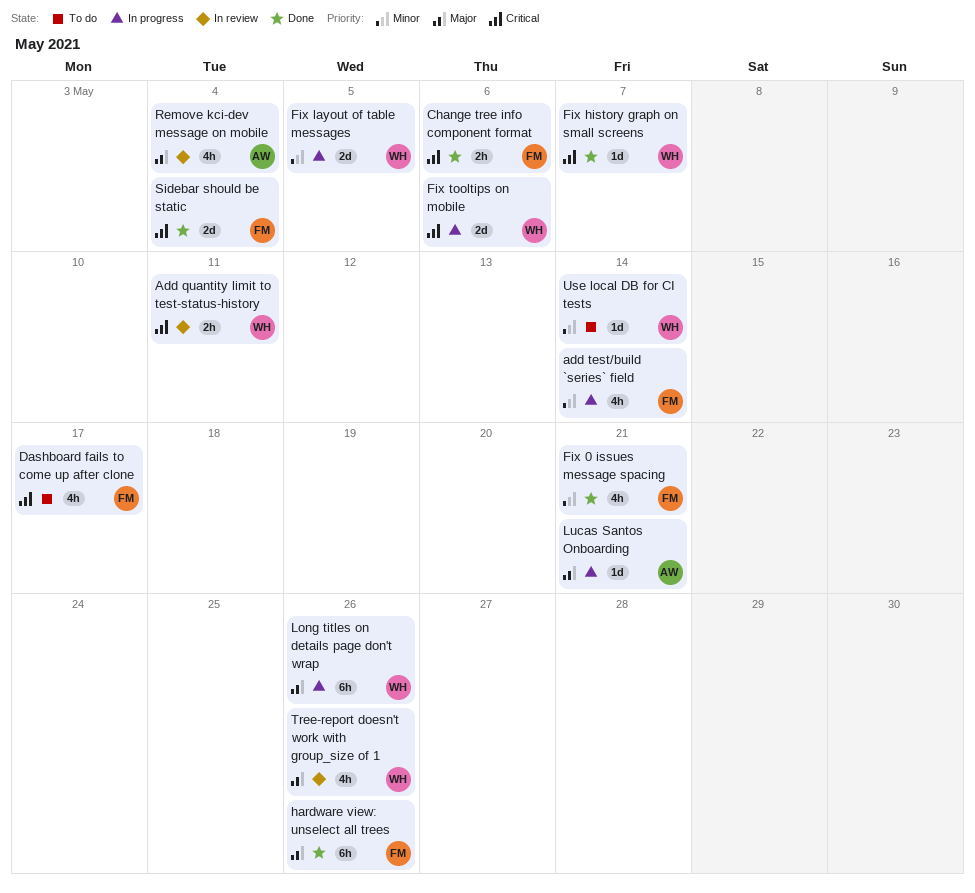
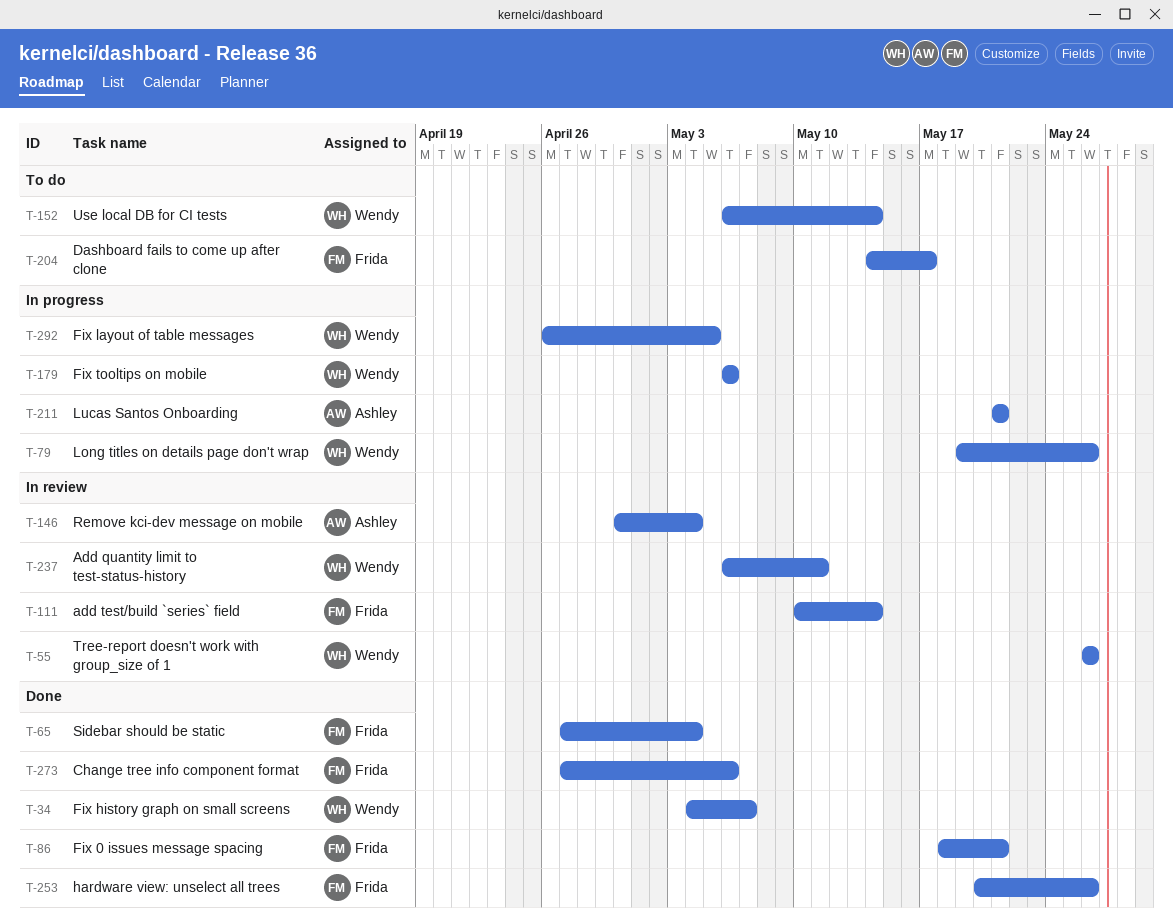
add test/build `series` field, status: In progress -> In review

